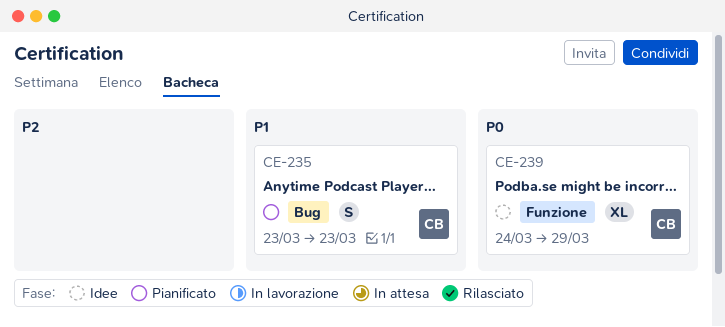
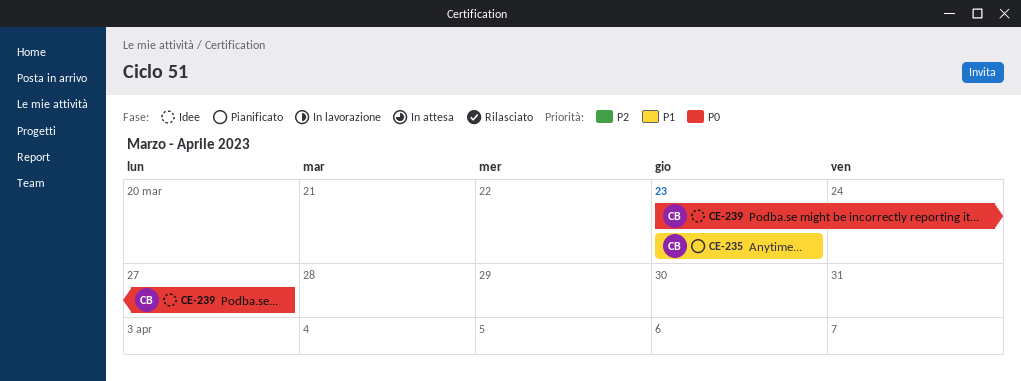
CE-239, start: Mar 24 -> Mar 23
CE-239, due: Mar 29 -> Mar 27

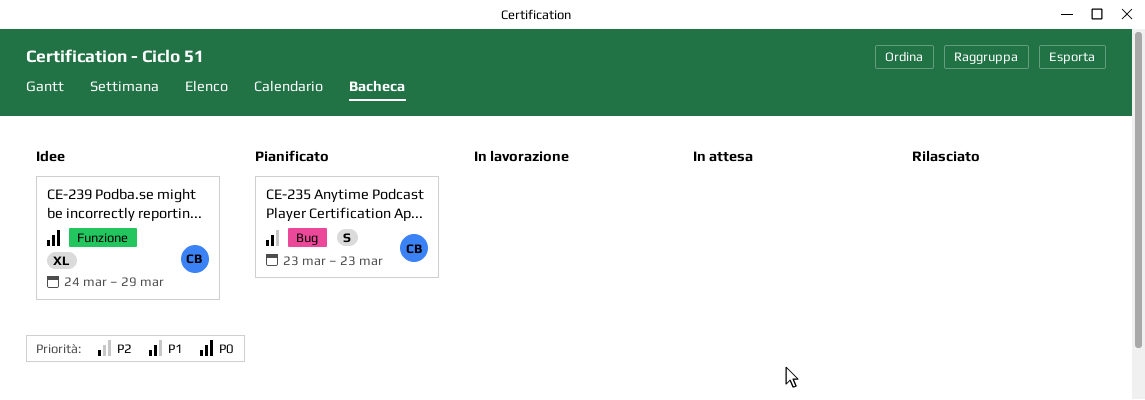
CE-239, start: Mar 23 -> Mar 24
CE-239, due: Mar 27 -> Mar 29

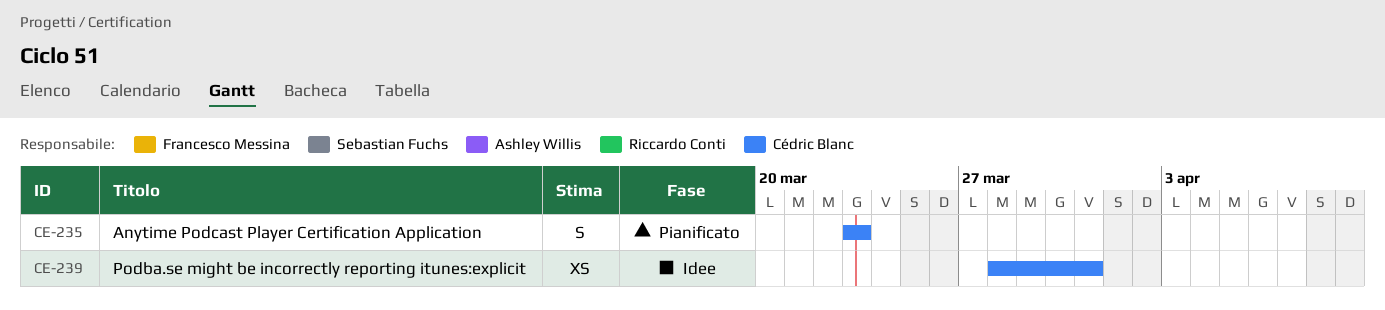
CE-239, estimate: XL -> XS
CE-239, start: Mar 24 -> Mar 28
CE-239, due: Mar 29 -> Mar 31

